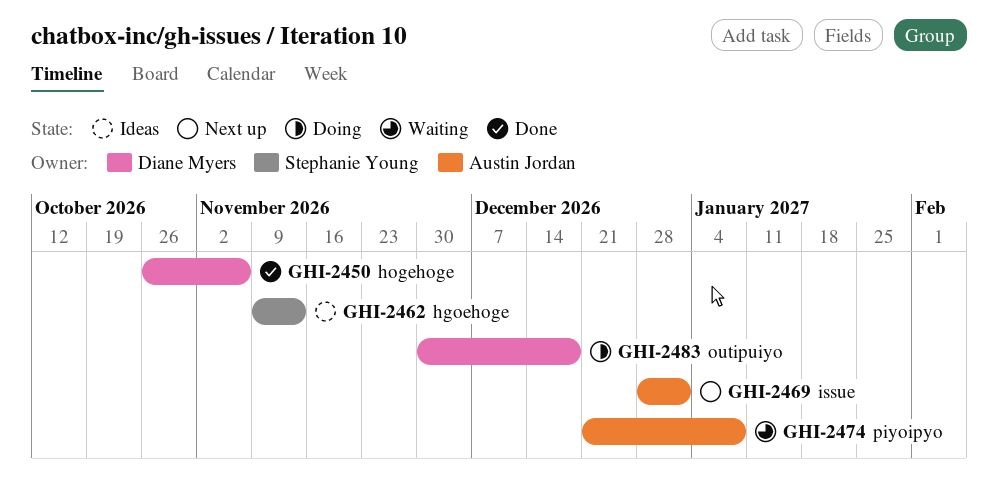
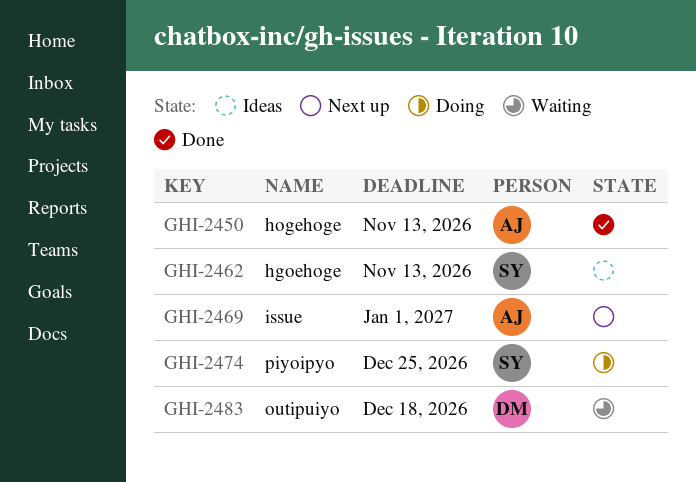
GHI-2450, owner: Diane Myers -> Austin Jordan
GHI-2450, due: Nov 6 -> Nov 13
GHI-2474, status: Waiting -> Doing
GHI-2474, owner: Austin Jordan -> Stephanie Young
GHI-2474, due: Jan 8 -> Dec 25
GHI-2483, status: Doing -> Waiting

